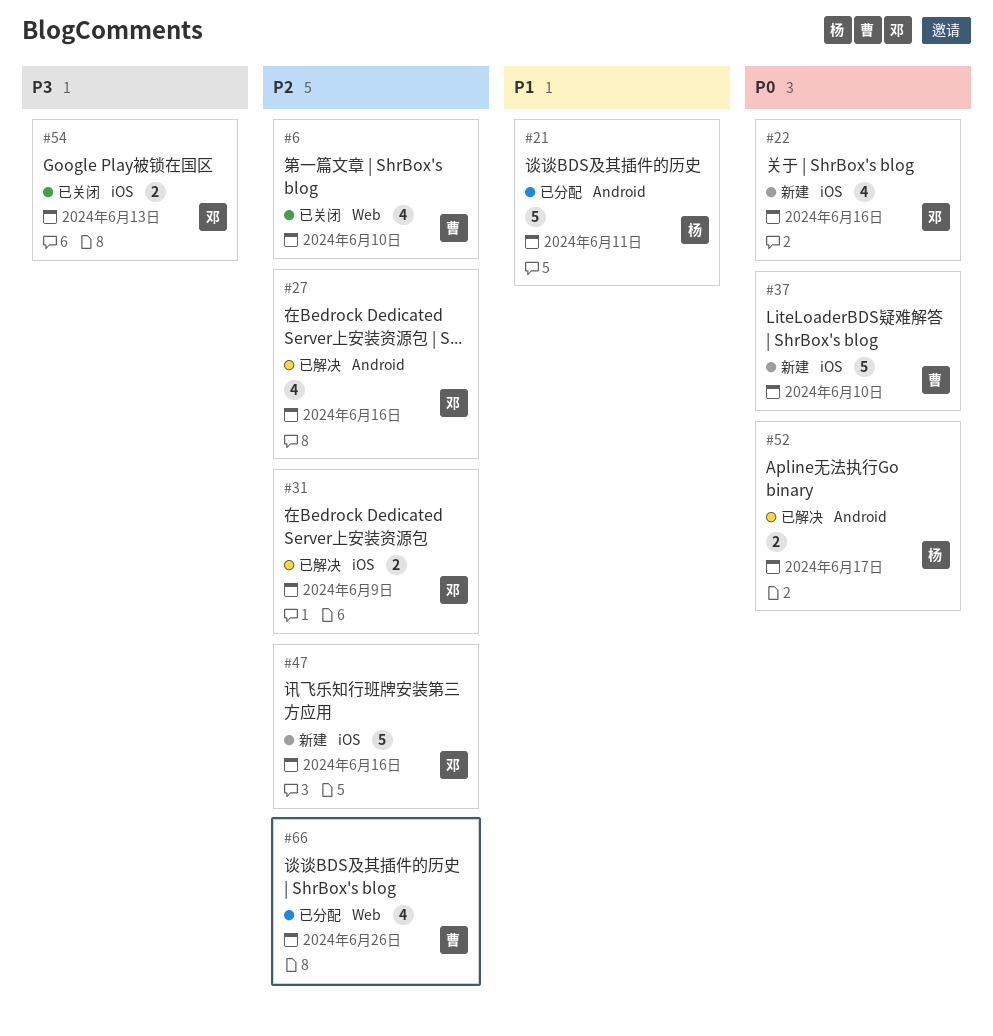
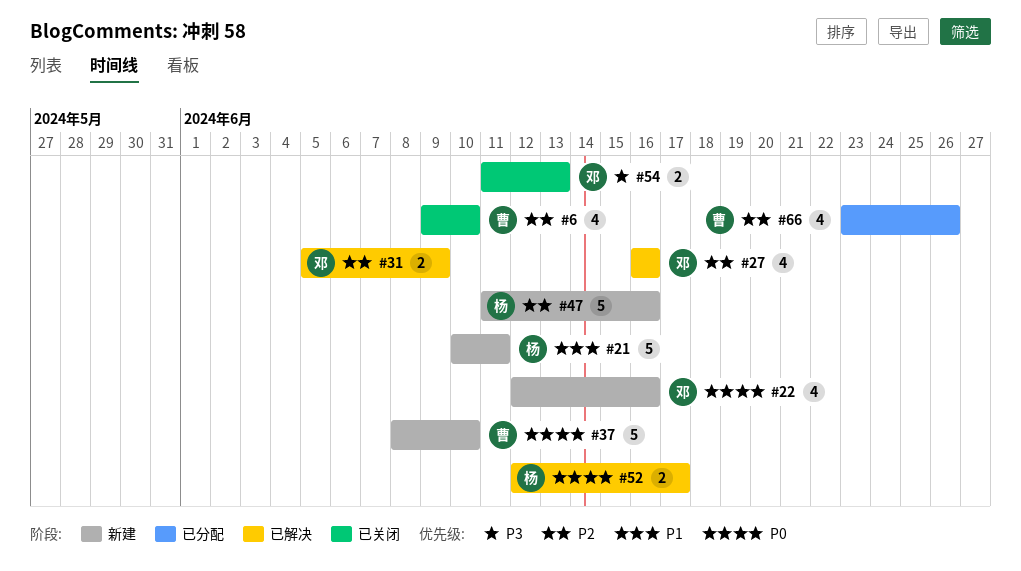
#21, status: 已分配 -> 新建
#47, owner: 邓 -> 杨

